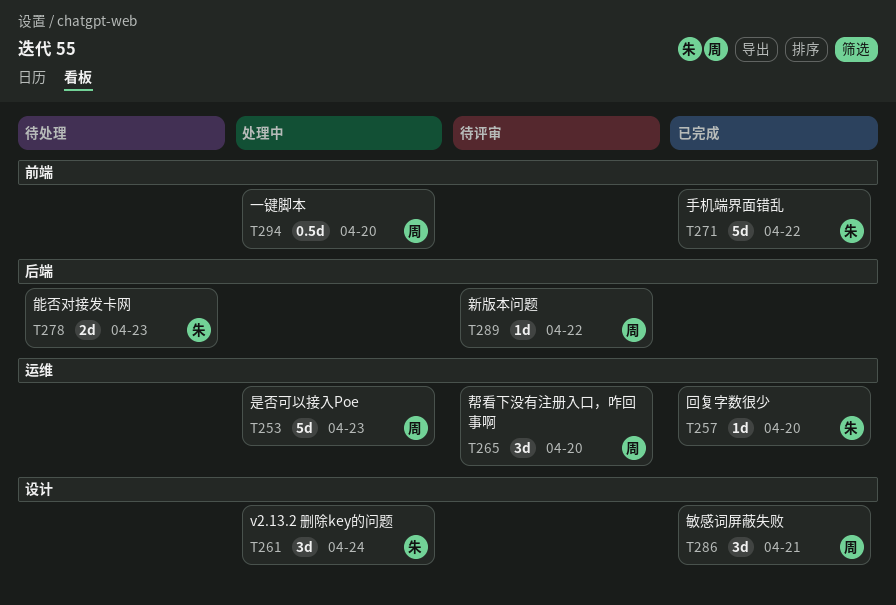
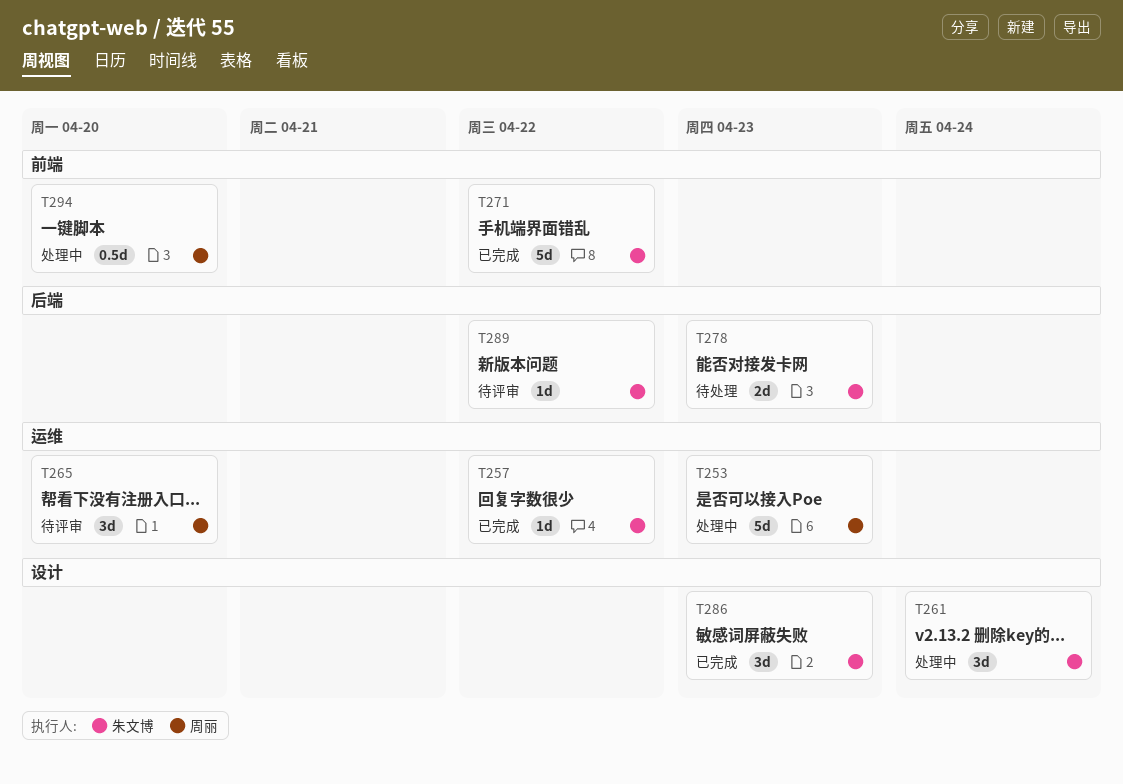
T257, due: Apr 20 -> Apr 22
T286, owner: 周丽 -> 朱文博
T286, due: Apr 21 -> Apr 23
T289, owner: 周丽 -> 朱文博

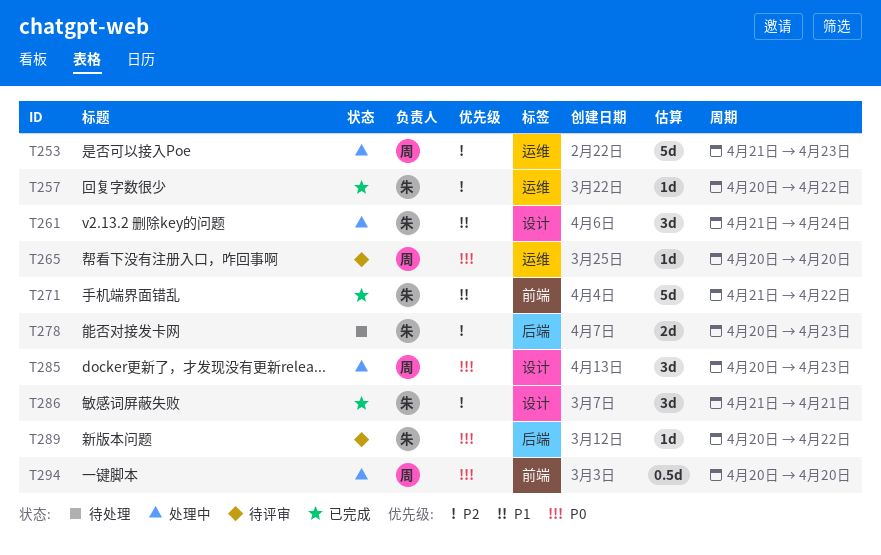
T265, estimate: 3d -> 1d
T285: none -> present
T286, due: Apr 23 -> Apr 21

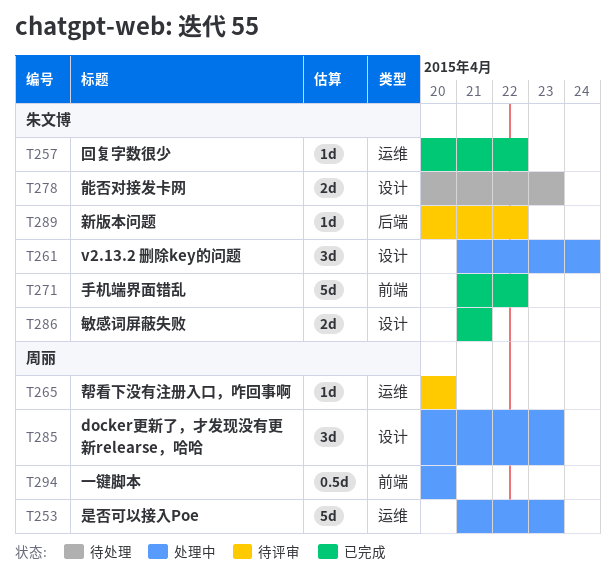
T278, label: 后端 -> 设计
T286, estimate: 3d -> 2d

